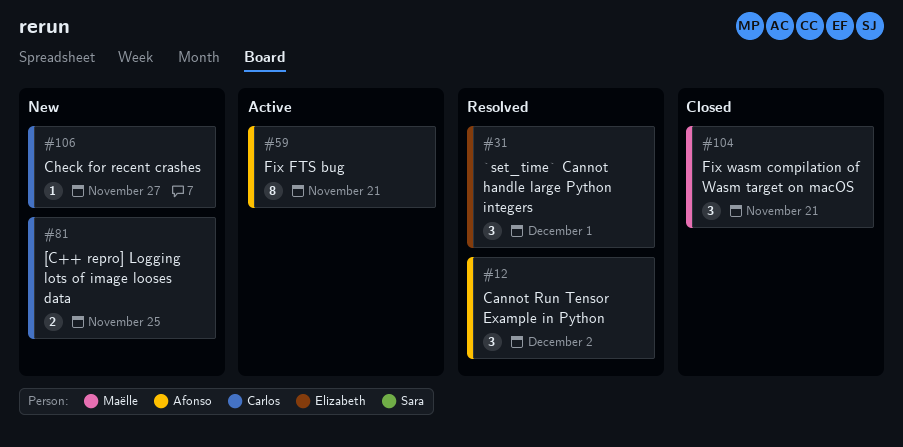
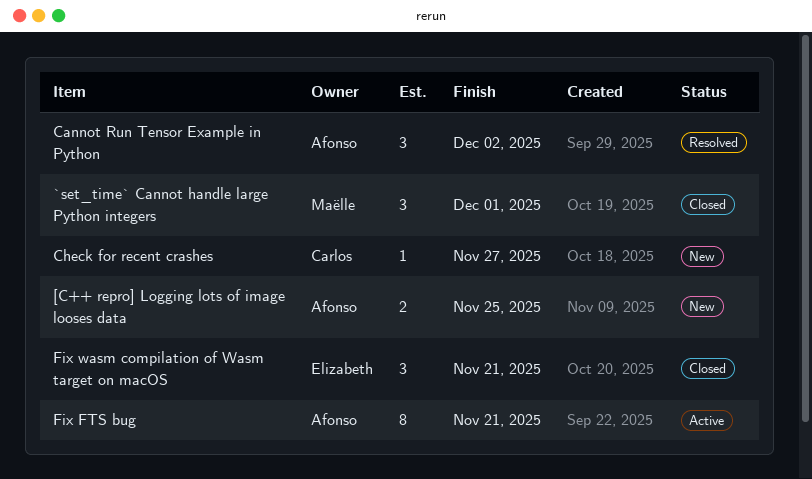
[C++ repro] Logging lots of image looses data, owner: Carlos -> Afonso
`set_time` Cannot handle large Python integers, status: Resolved -> Closed
`set_time` Cannot handle large Python integers, owner: Elizabeth -> Maëlle
Fix wasm compilation of Wasm target on macOS, owner: Maëlle -> Elizabeth

